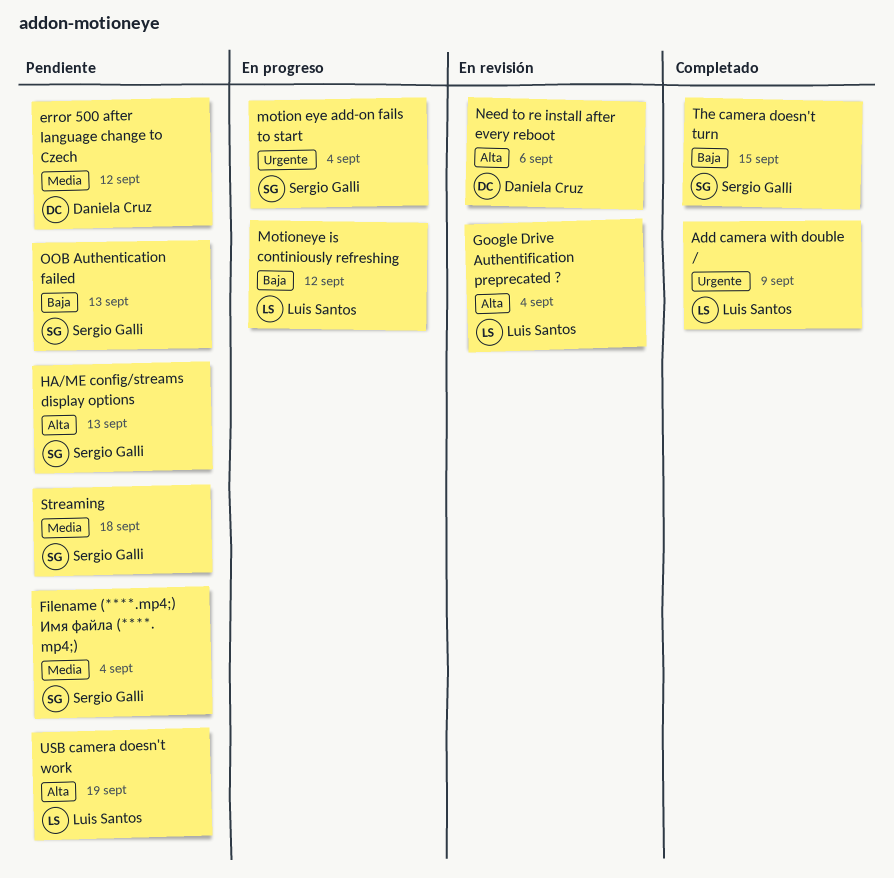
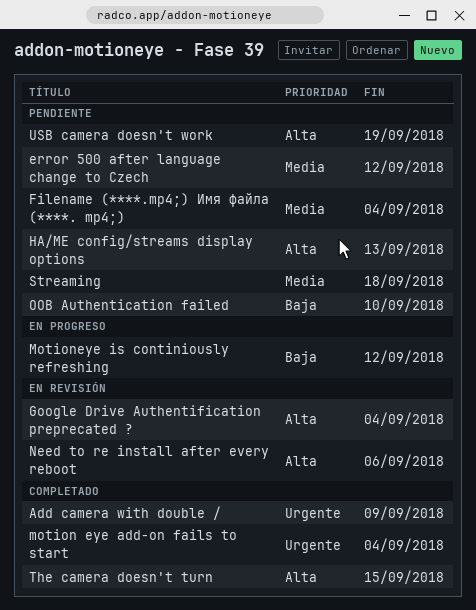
motion eye add-on fails to start, status: En progreso -> Completado
OOB Authentication failed, due: Sep 13 -> Sep 10
The camera doesn't turn, priority: Baja -> Alta

